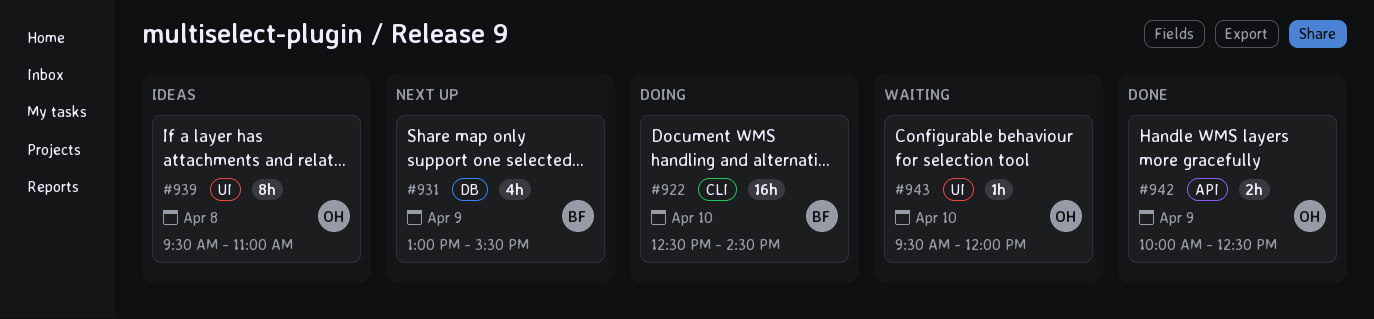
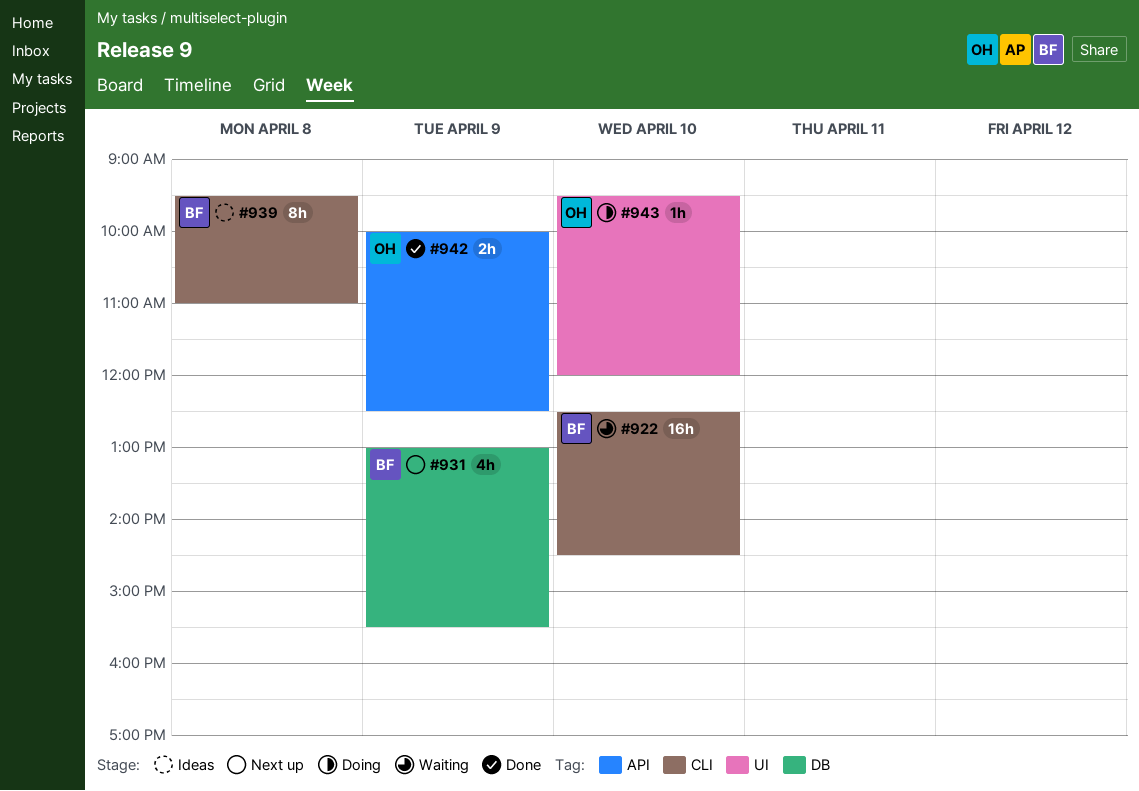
#922, status: Doing -> Waiting
#939, owner: OH -> BF
#939, label: UI -> CLI
#943, status: Waiting -> Doing

